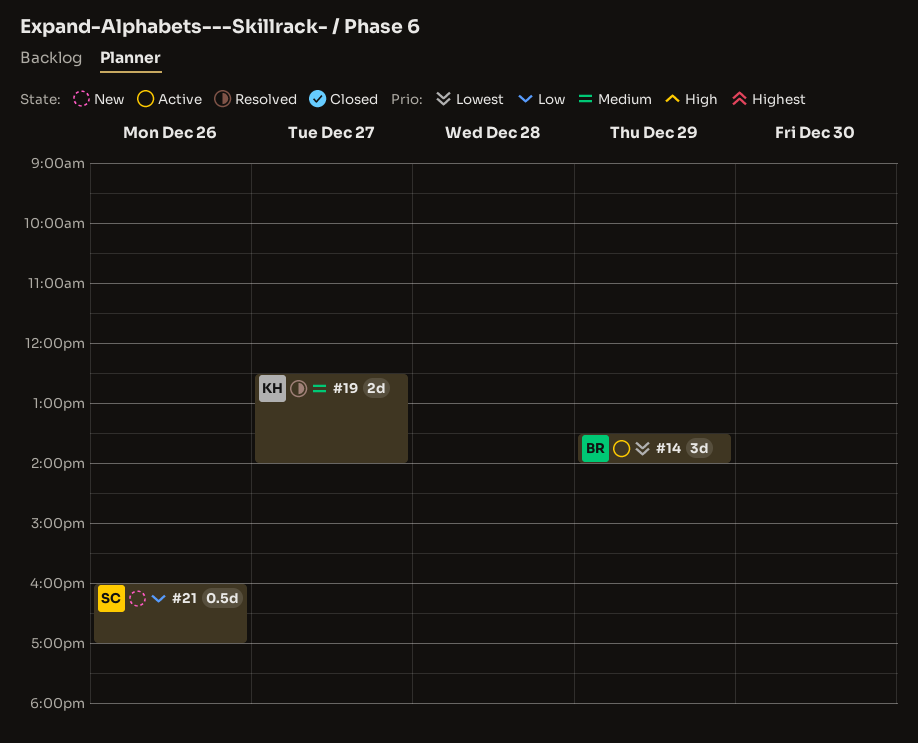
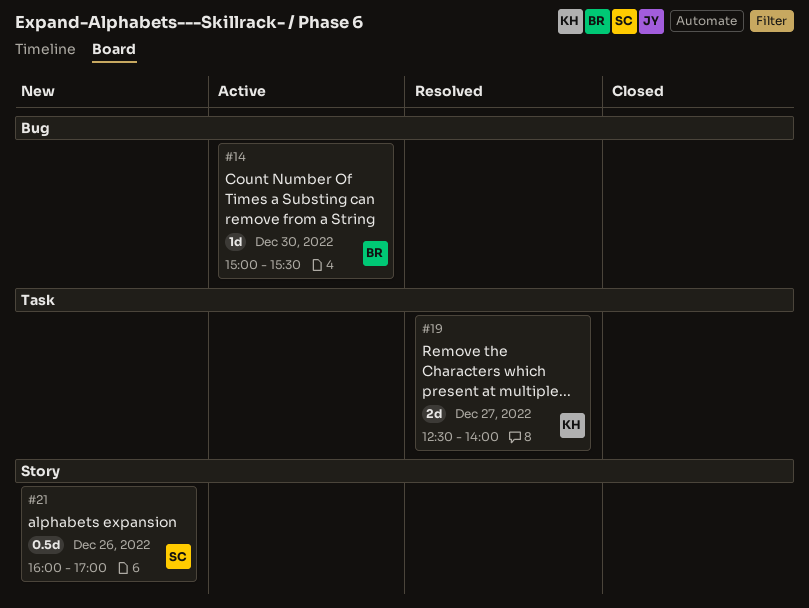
#14, estimate: 3d -> 1d
#14, day: Dec 29 -> Dec 30
#14, begins: 13:30 -> 15:00
#14, ends: 14:00 -> 15:30

